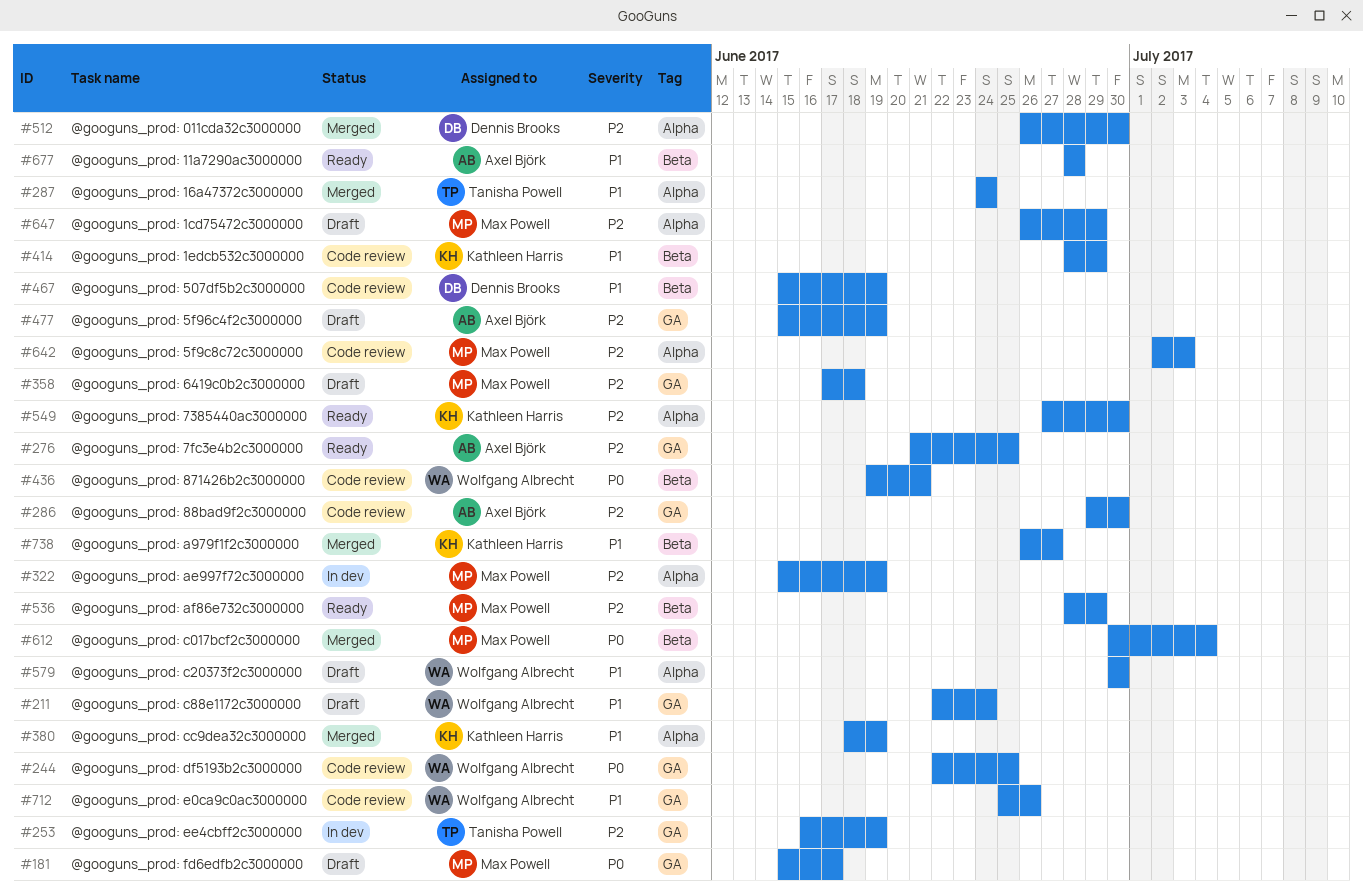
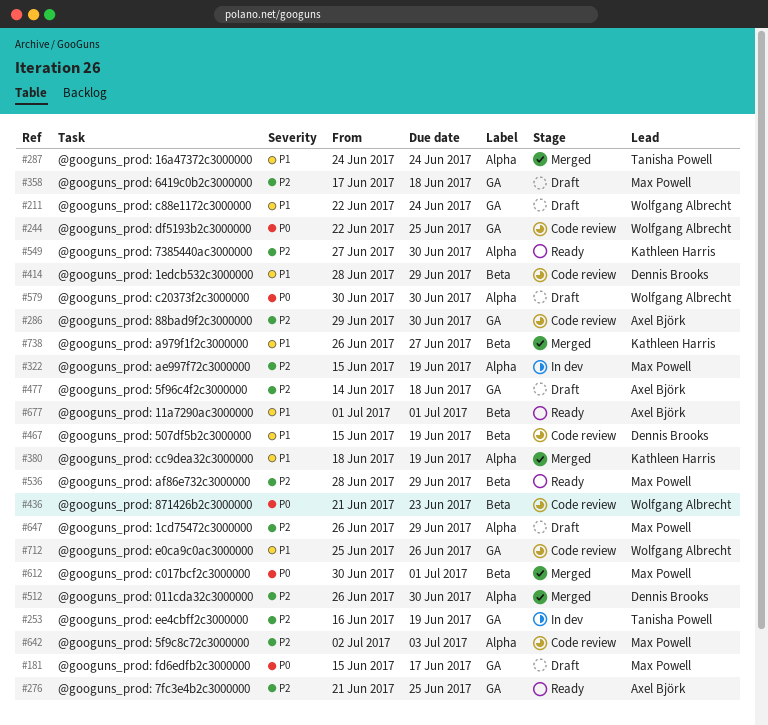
#414, owner: Kathleen Harris -> Dennis Brooks
#436, start: Jun 19 -> Jun 21
#436, due: Jun 21 -> Jun 23
#477, start: Jun 15 -> Jun 14
#477, due: Jun 19 -> Jun 18
#579, priority: P1 -> P0
#612, due: Jul 4 -> Jul 1
#677, start: Jun 28 -> Jul 1
#677, due: Jun 28 -> Jul 1

